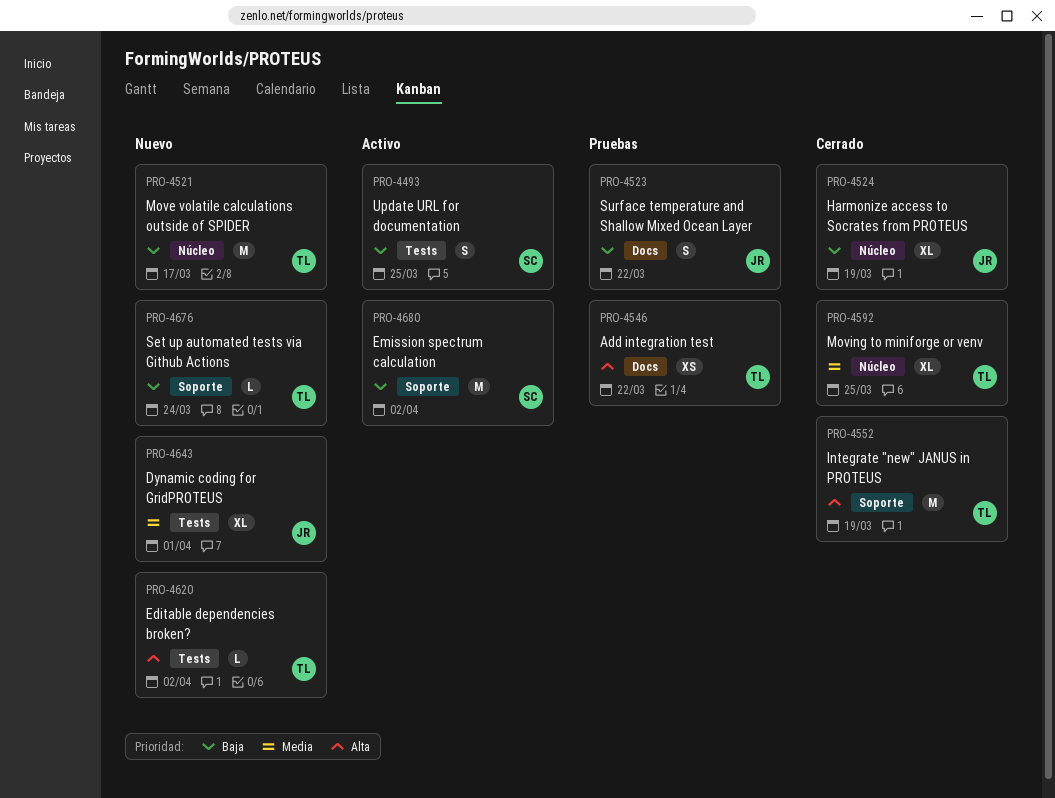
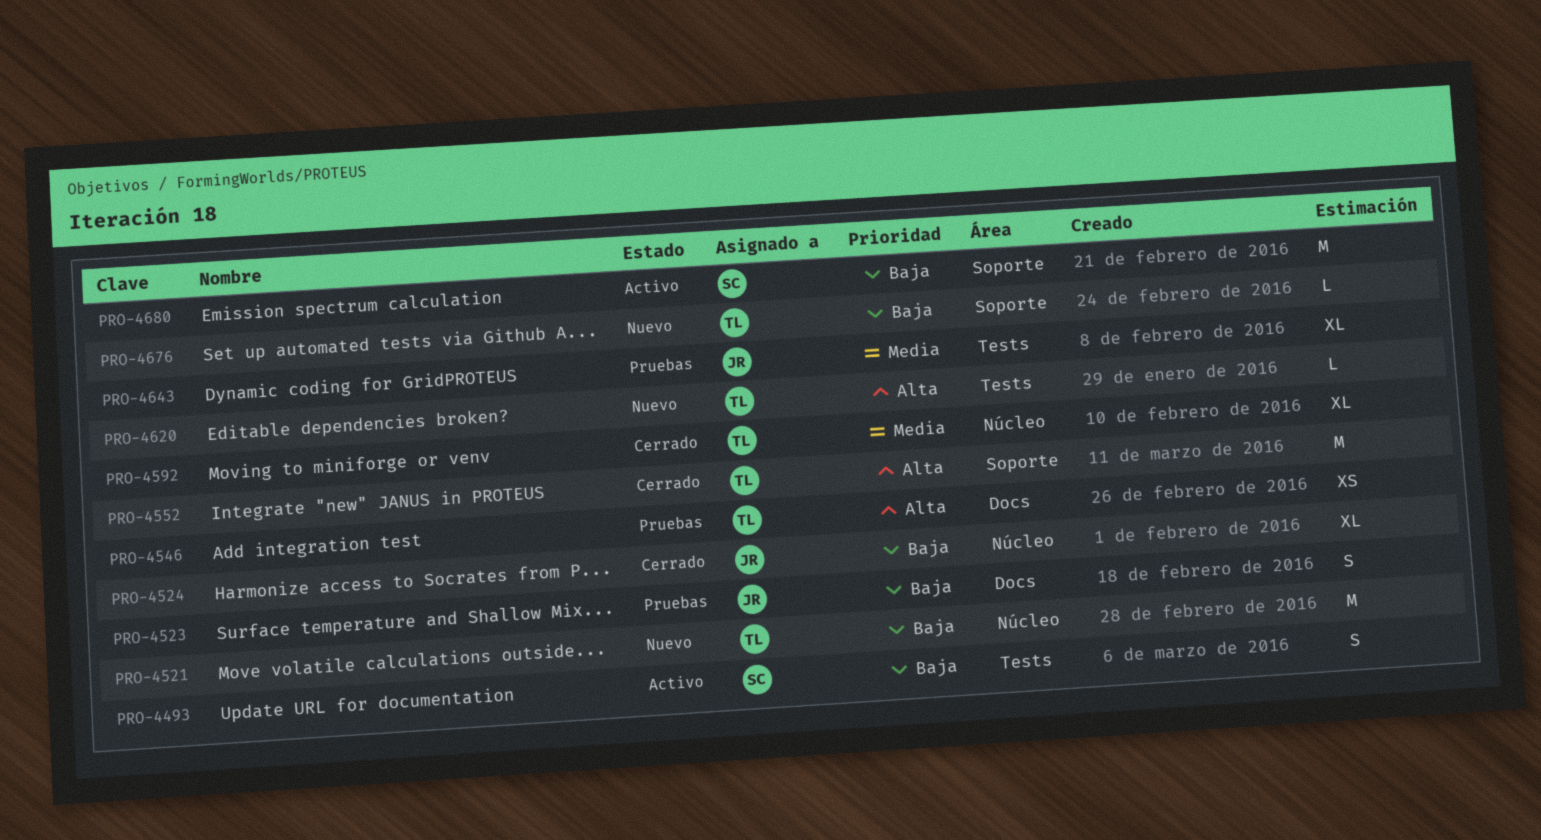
PRO-4643, status: Nuevo -> Pruebas

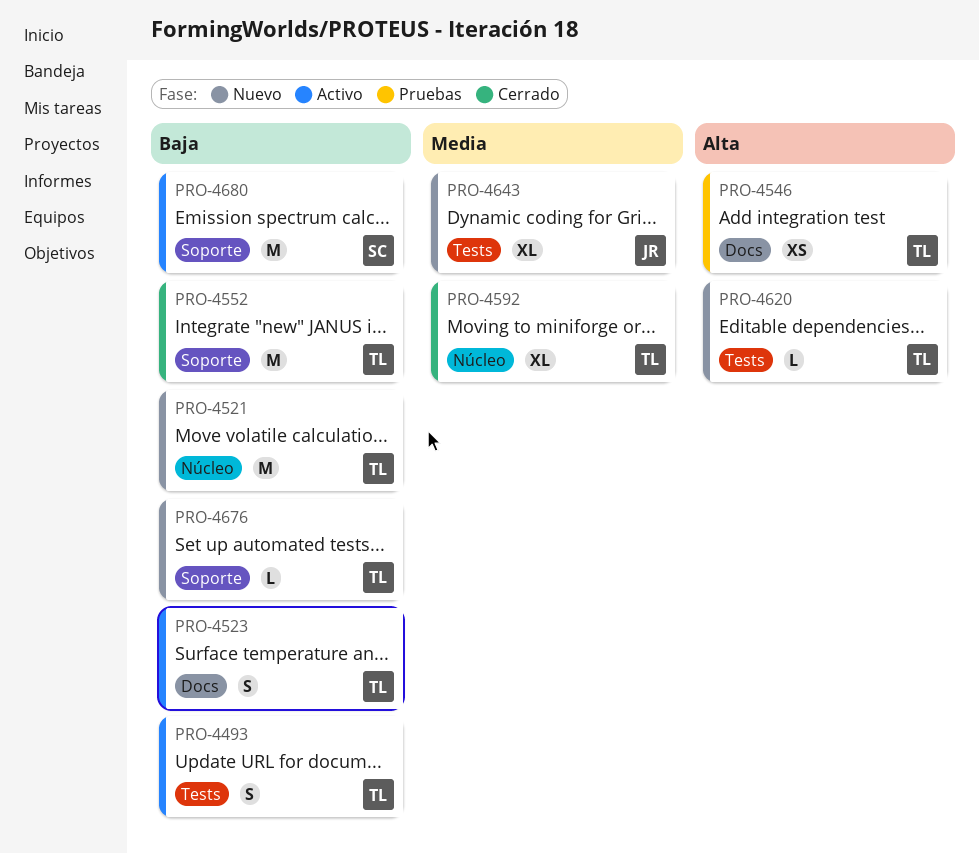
PRO-4493, owner: SC -> TL
PRO-4523, status: Pruebas -> Activo
PRO-4523, owner: JR -> TL
PRO-4524: present -> none
PRO-4552, priority: Alta -> Baja
PRO-4643, status: Pruebas -> Nuevo

